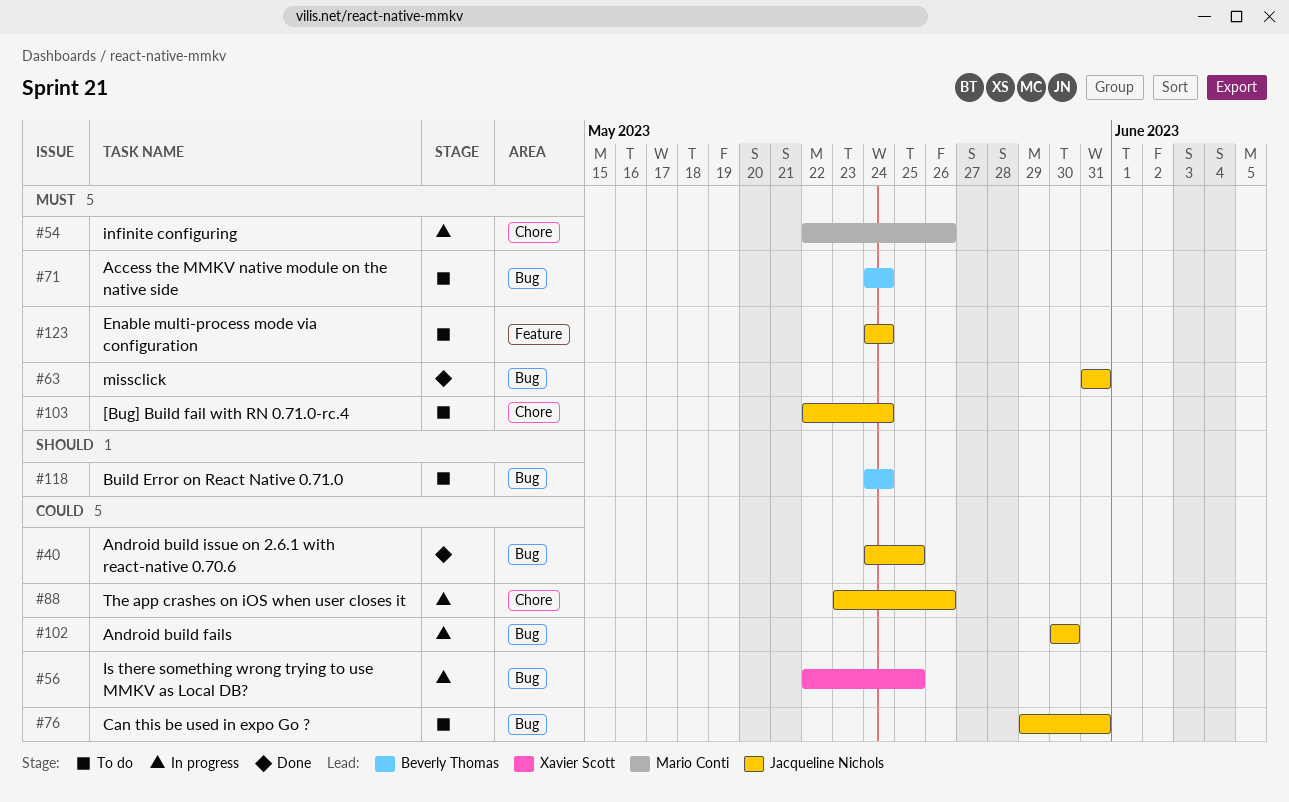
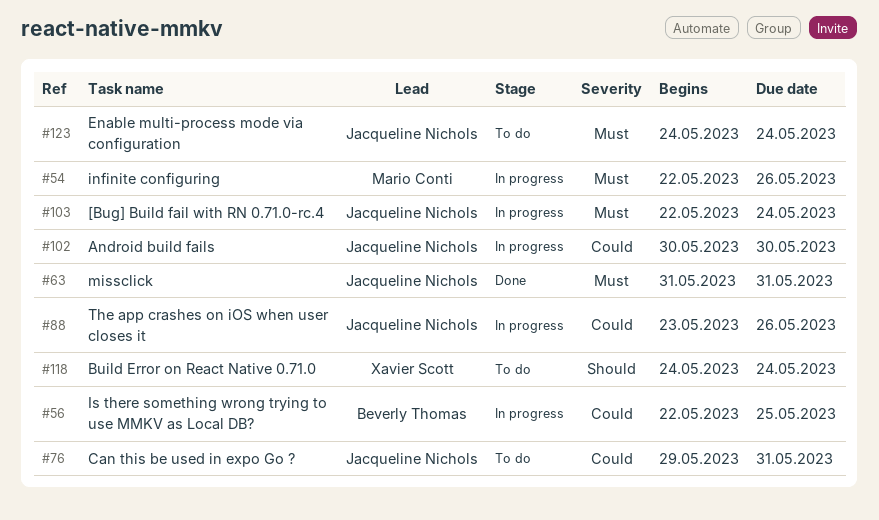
#40: present -> none
#56, owner: Xavier Scott -> Beverly Thomas
#71: present -> none
#103, status: To do -> In progress
#118, owner: Beverly Thomas -> Xavier Scott

